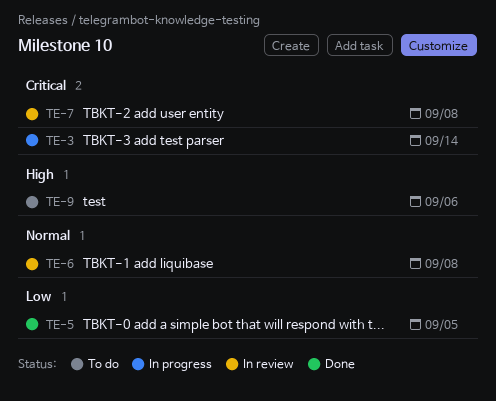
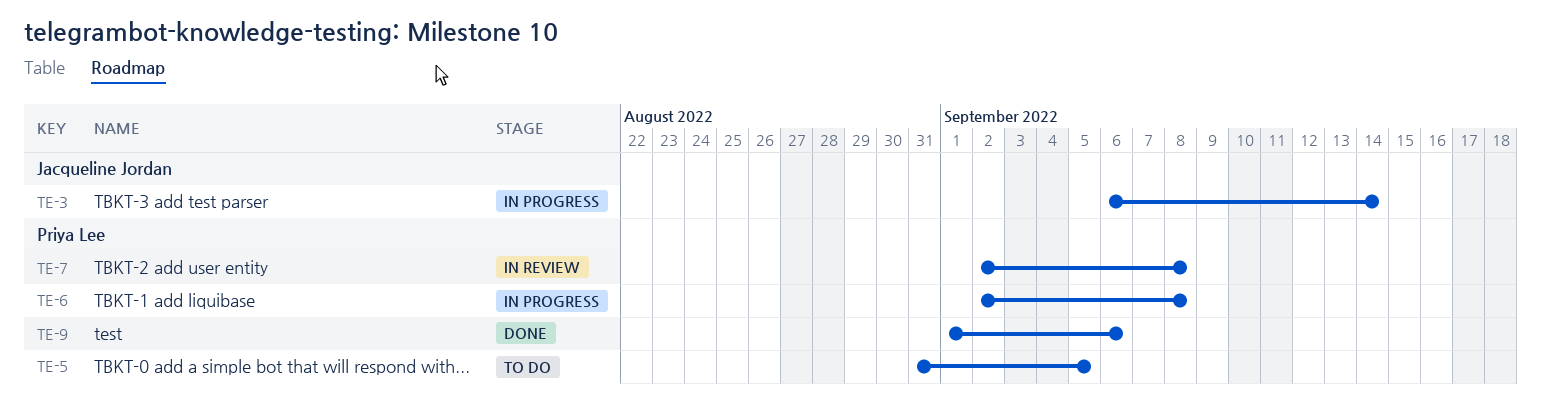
TE-5, status: Done -> To do
TE-6, status: In review -> In progress
TE-9, status: To do -> Done

